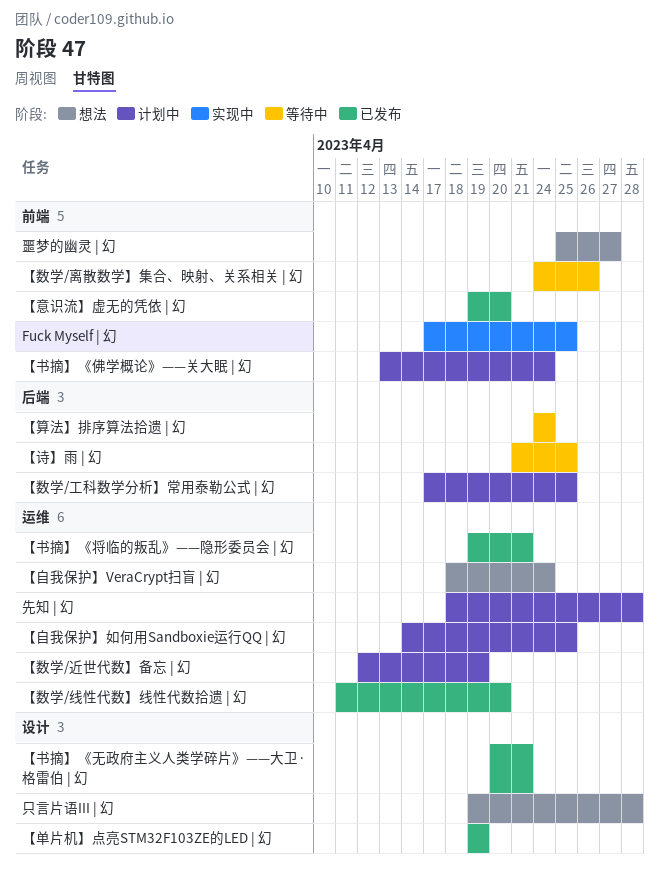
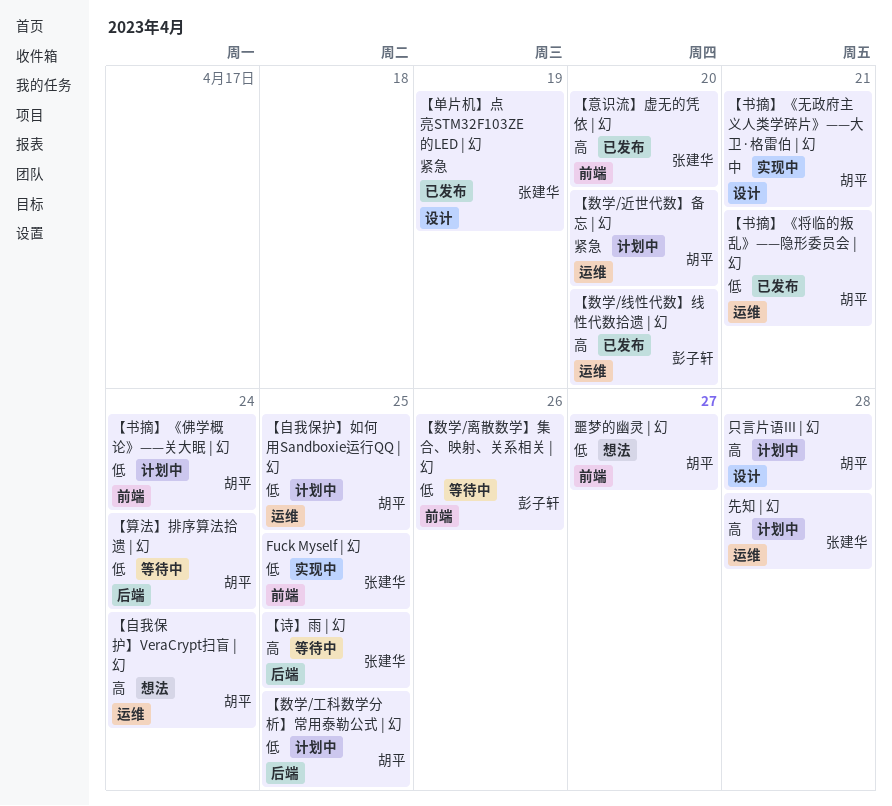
【书摘】《无政府主义人类学碎片》——大卫·格雷伯 | 幻, status: 已发布 -> 实现中
【数学/近世代数】备忘 | 幻, due: Apr 19 -> Apr 20
只言片语III | 幻, status: 想法 -> 计划中

